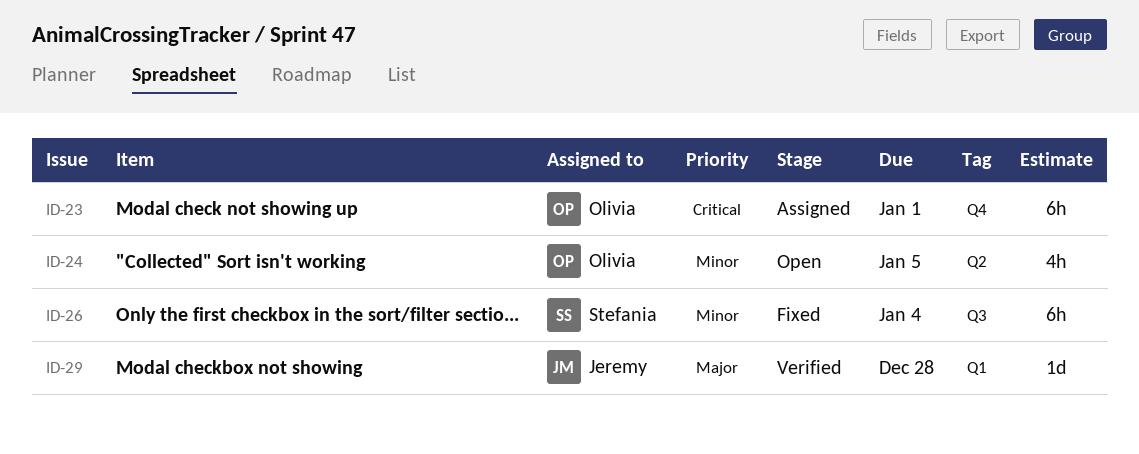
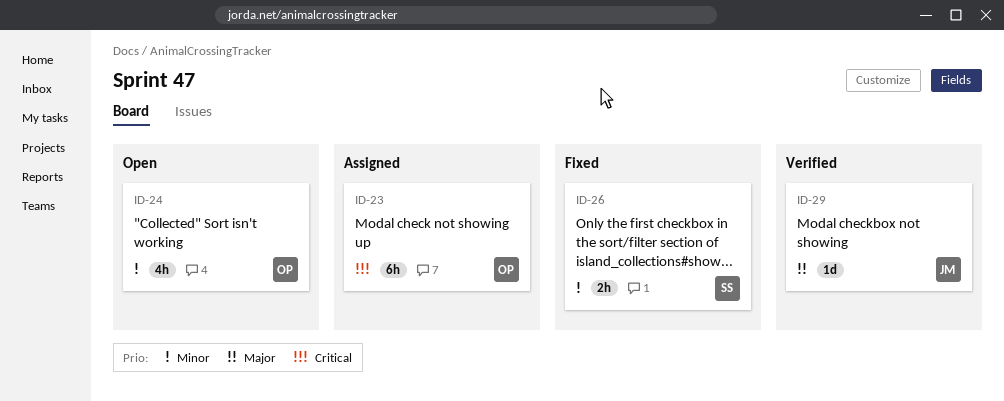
ID-26, estimate: 6h -> 2h

